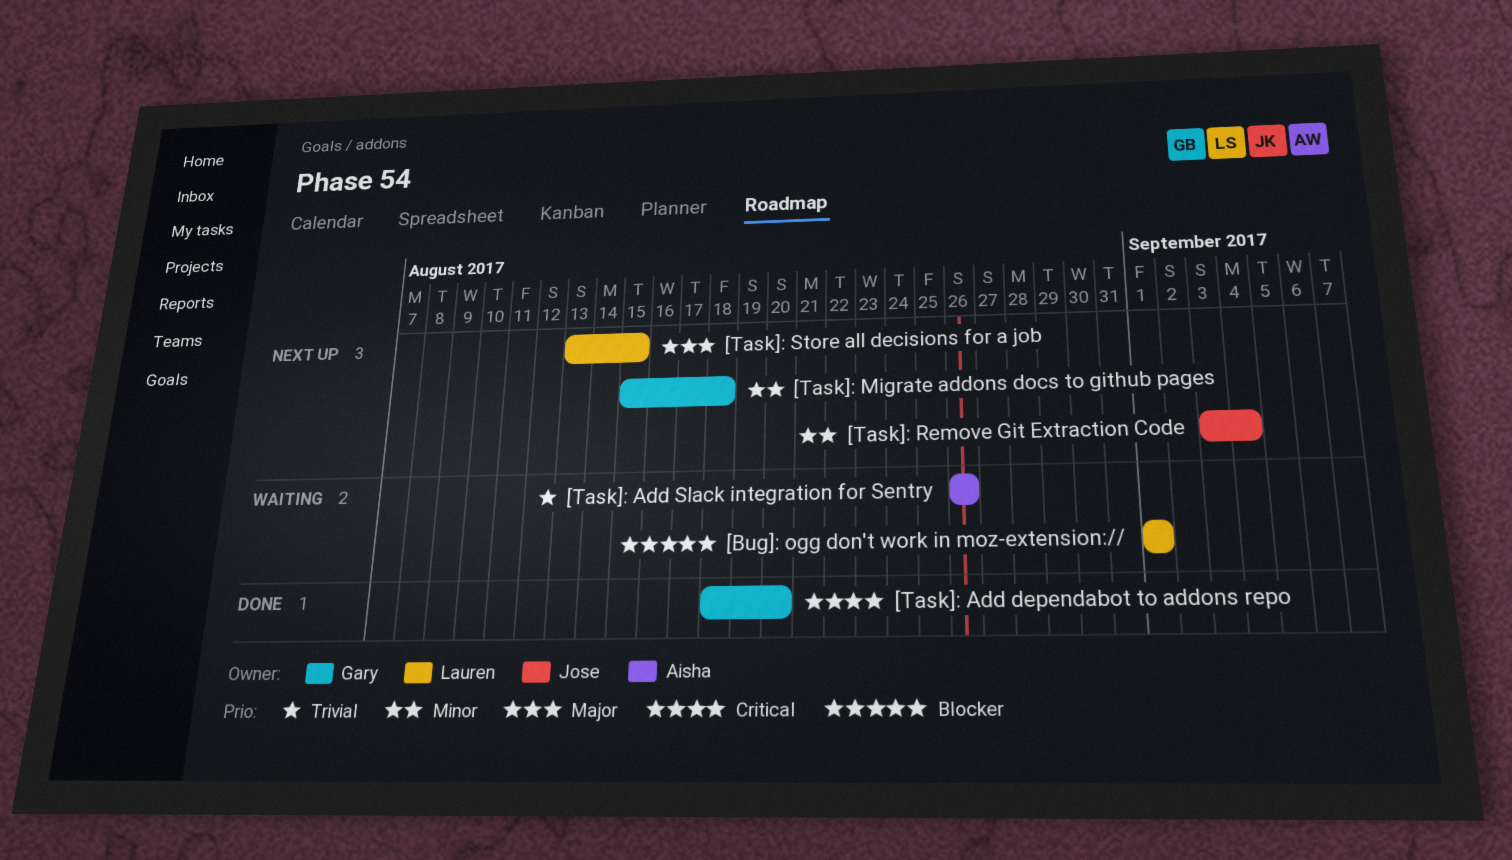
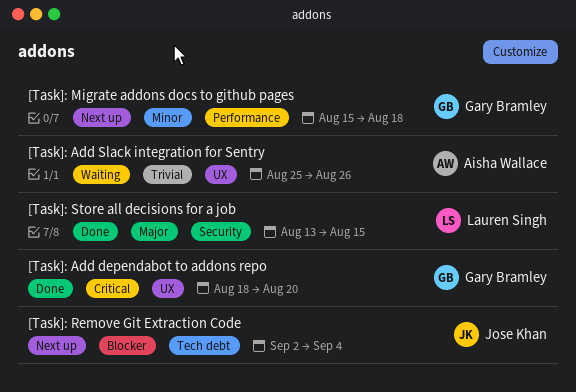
[Bug]: ogg don't work in moz-extension://: present -> none
[Task]: Add Slack integration for Sentry, start: Aug 26 -> Aug 25
[Task]: Remove Git Extraction Code, priority: Minor -> Blocker
[Task]: Remove Git Extraction Code, start: Sep 3 -> Sep 2
[Task]: Store all decisions for a job, status: Next up -> Done

